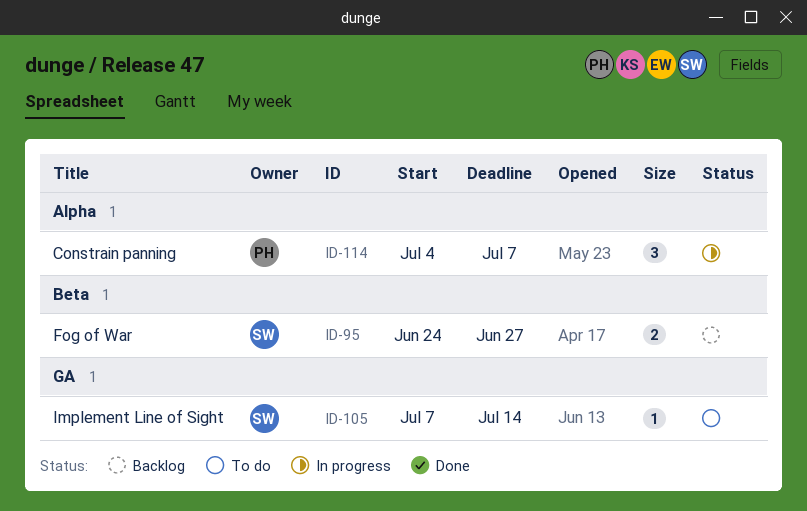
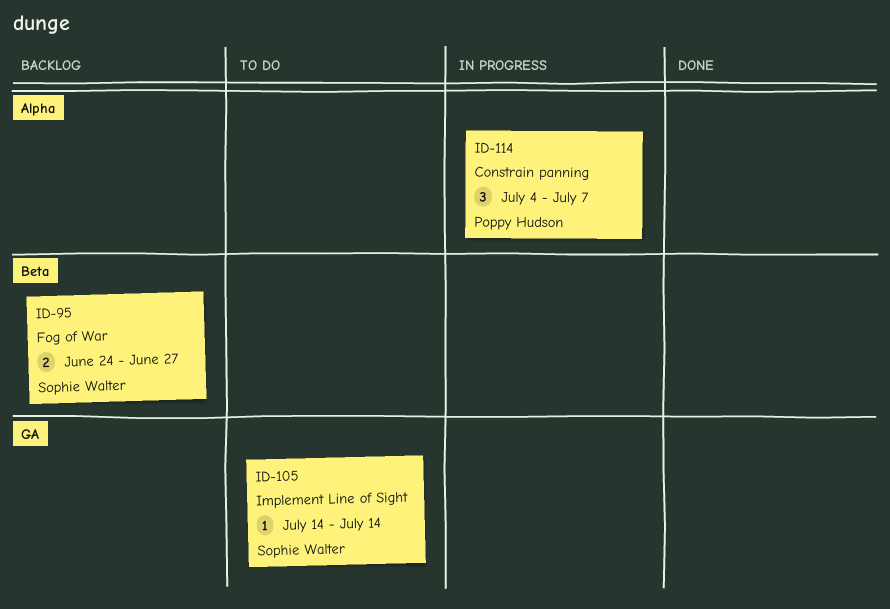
ID-105, start: Jul 7 -> Jul 14

